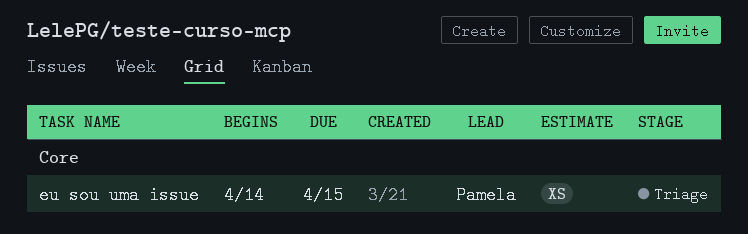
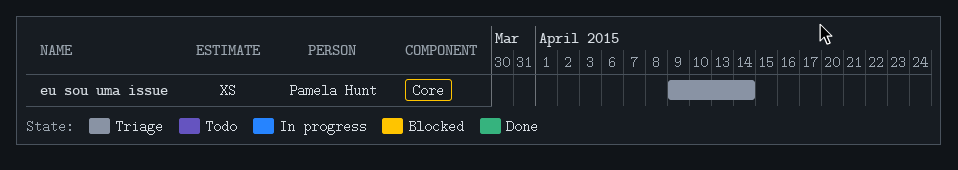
eu sou uma issue, start: Apr 14 -> Apr 9
eu sou uma issue, due: Apr 15 -> Apr 14

